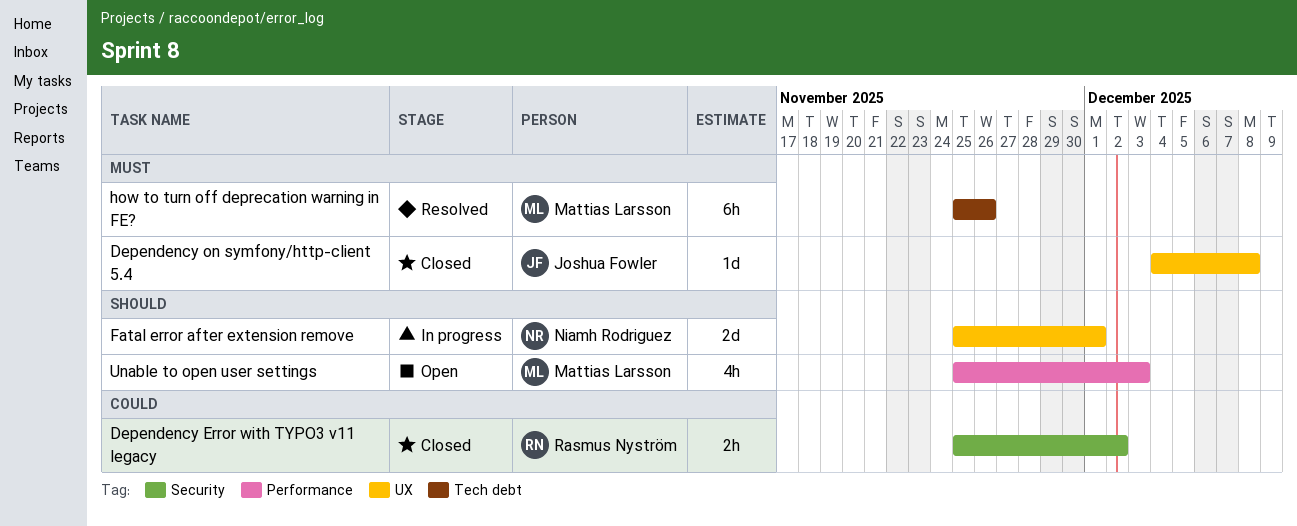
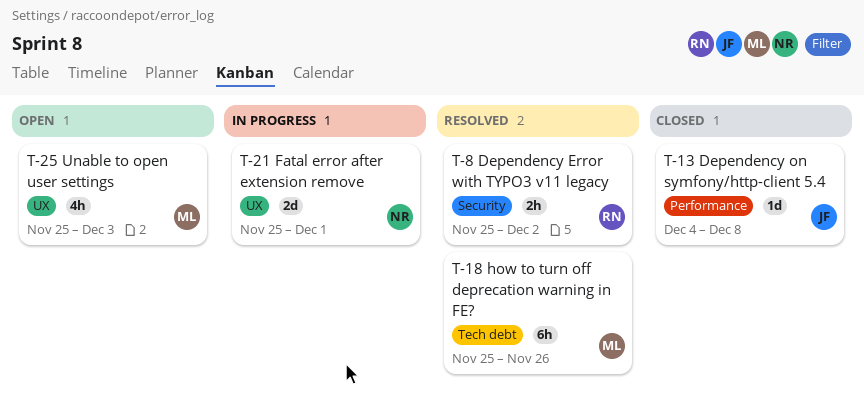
Dependency Error with TYPO3 v11 legacy, status: Closed -> Resolved
Dependency on symfony/http-client 5.4, label: UX -> Performance
Unable to open user settings, label: Performance -> UX

